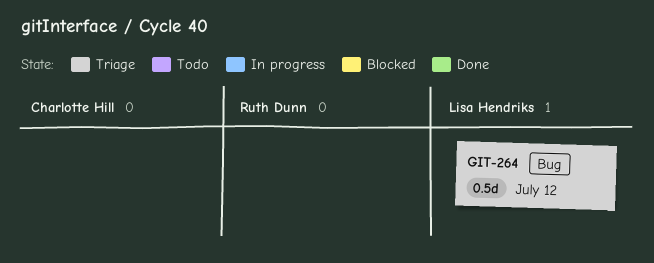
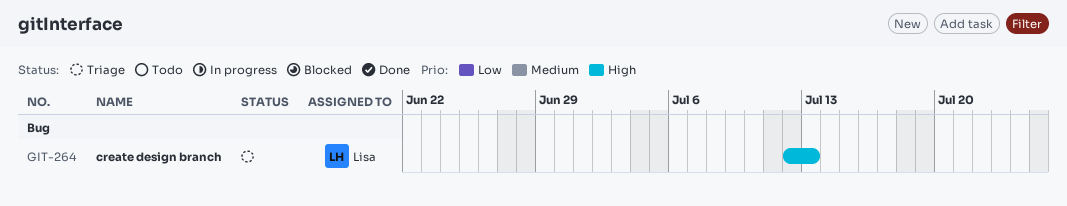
GIT-264, due: Jul 12 -> Jul 13

